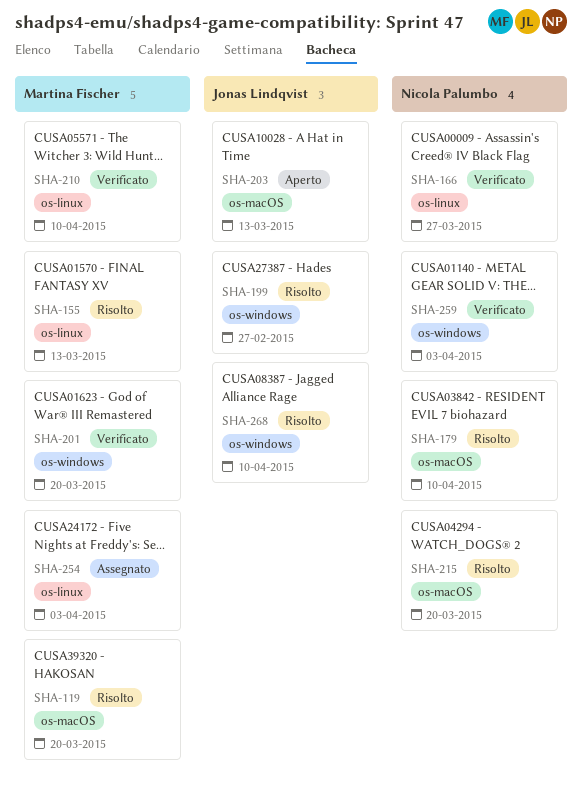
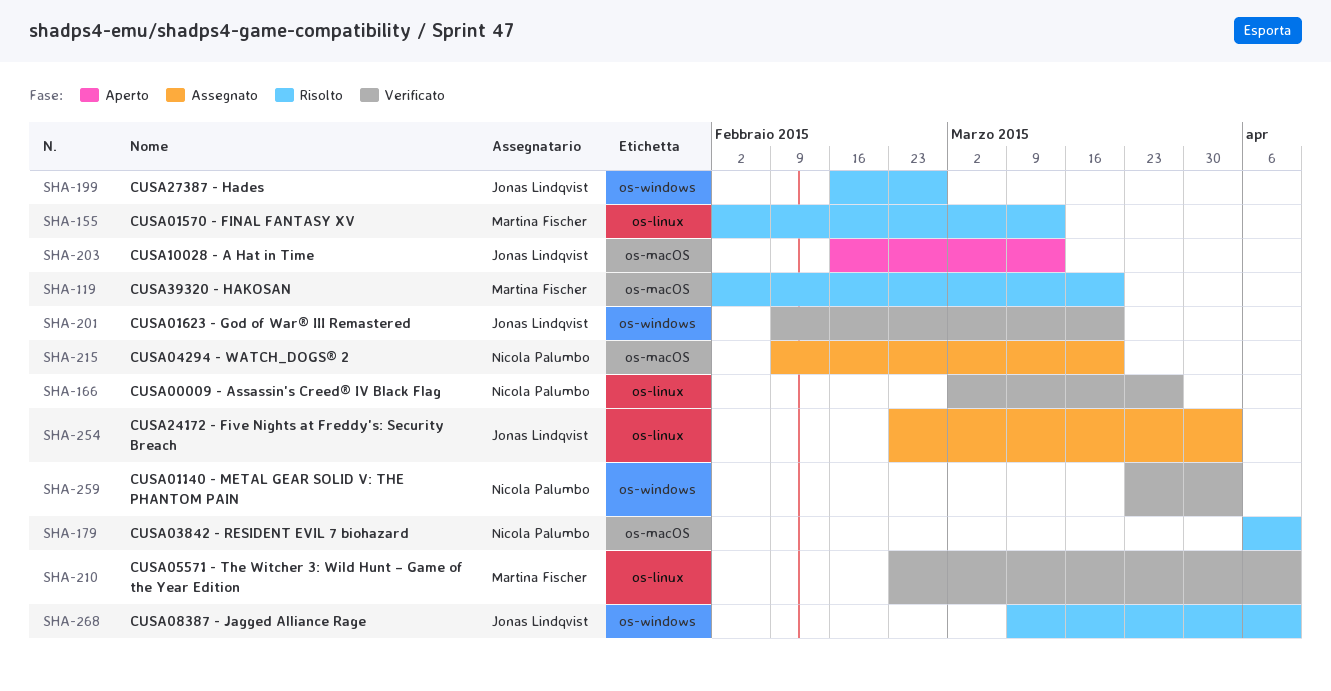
SHA-201, owner: Martina Fischer -> Jonas Lindqvist
SHA-215, status: Risolto -> Assegnato
SHA-254, owner: Martina Fischer -> Jonas Lindqvist

